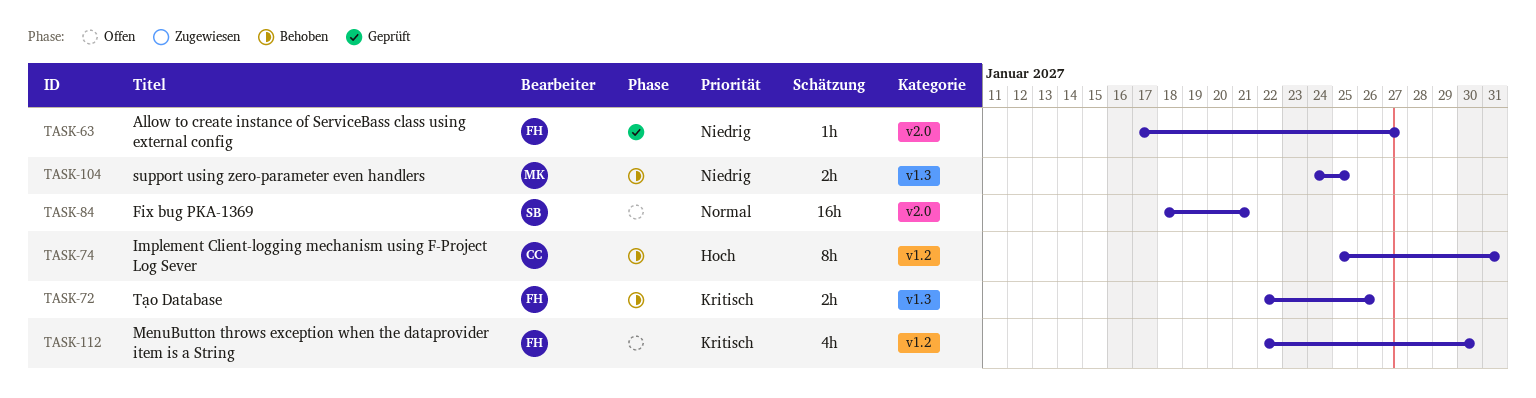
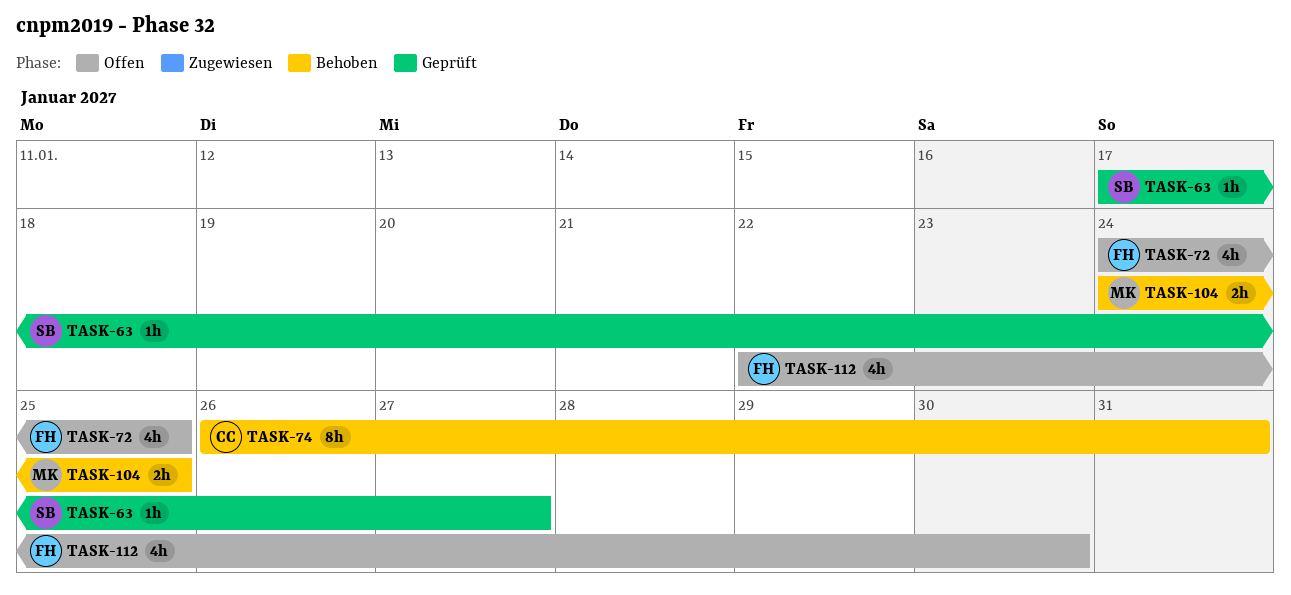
TASK-63, owner: FH -> SB
TASK-72, status: Behoben -> Offen
TASK-72, estimate: 2h -> 4h
TASK-72, start: Jan 22 -> Jan 24
TASK-72, due: Jan 26 -> Jan 25
TASK-74, start: Jan 25 -> Jan 26
TASK-84: present -> none

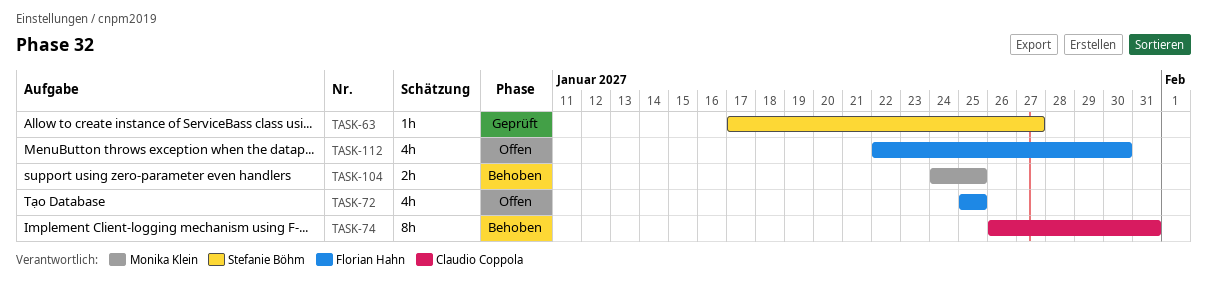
TASK-72, start: Jan 24 -> Jan 25

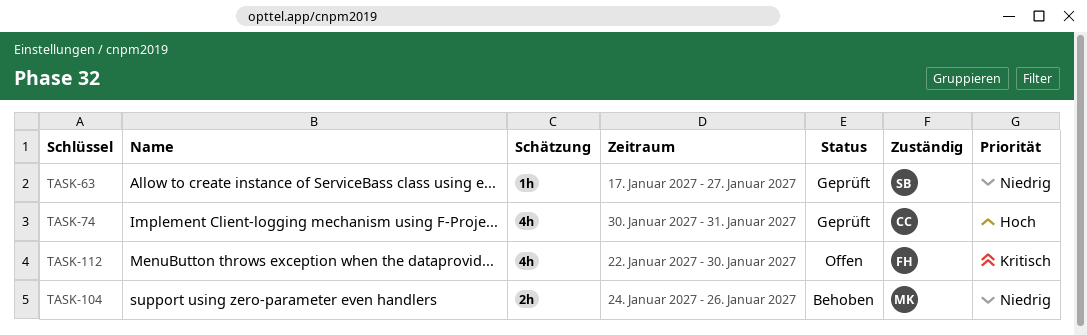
TASK-72: present -> none
TASK-74, status: Behoben -> Geprüft
TASK-74, estimate: 8h -> 4h
TASK-74, start: Jan 26 -> Jan 30
TASK-104, due: Jan 25 -> Jan 26

